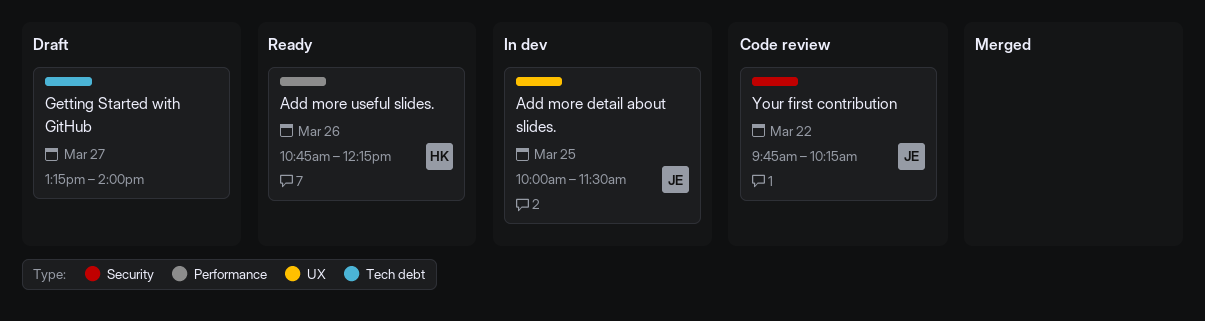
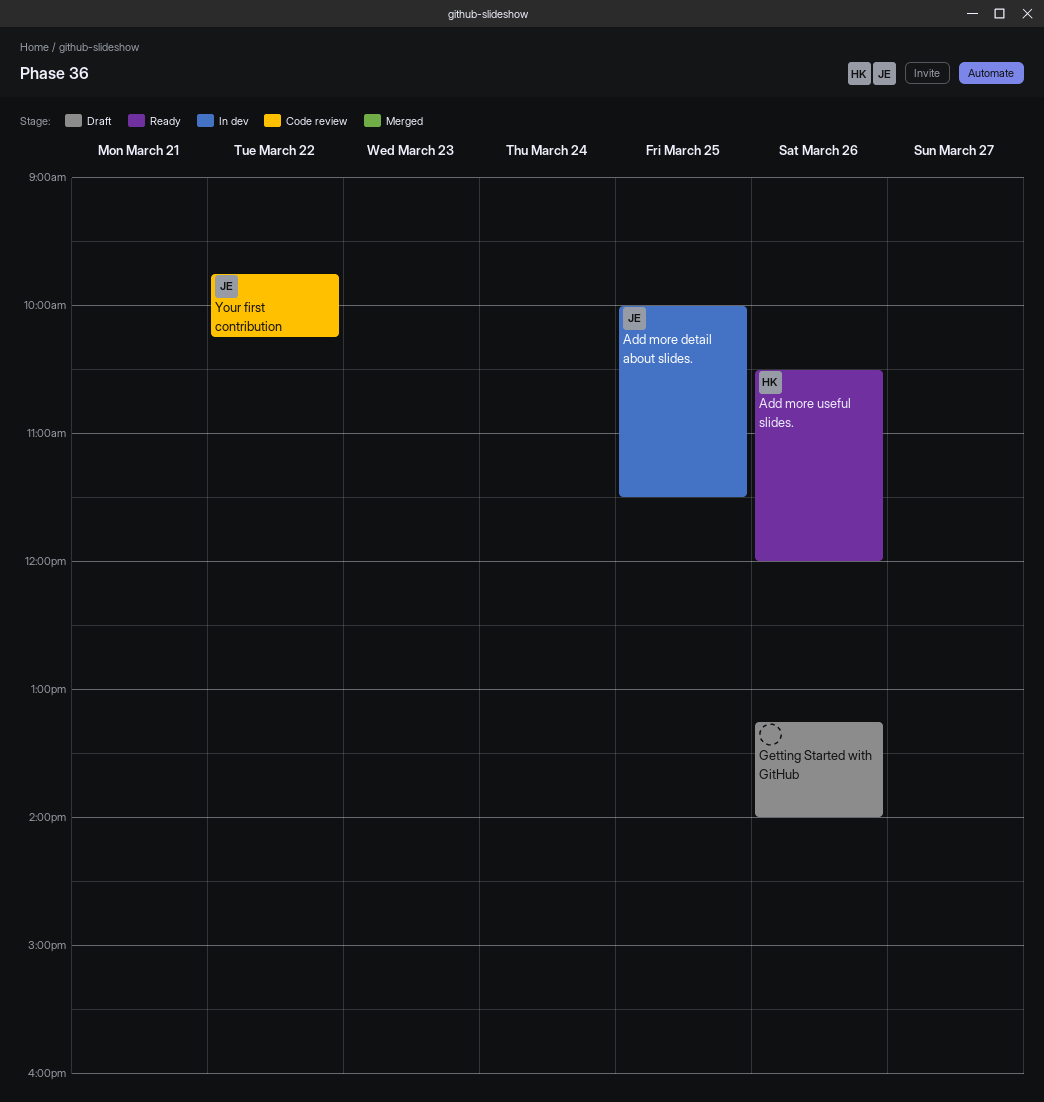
Add more useful slides., begins: 10:45 -> 10:30
Add more useful slides., ends: 12:15 -> 12:00
Getting Started with GitHub, day: Mar 27 -> Mar 26

